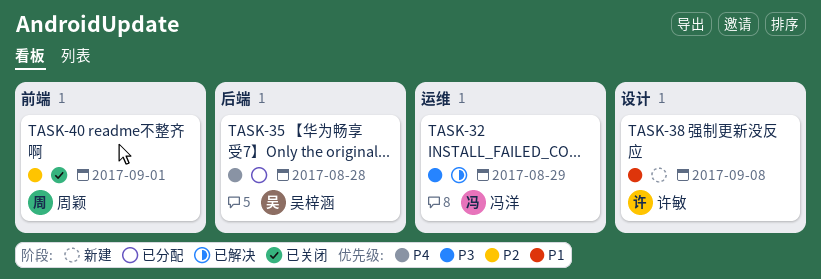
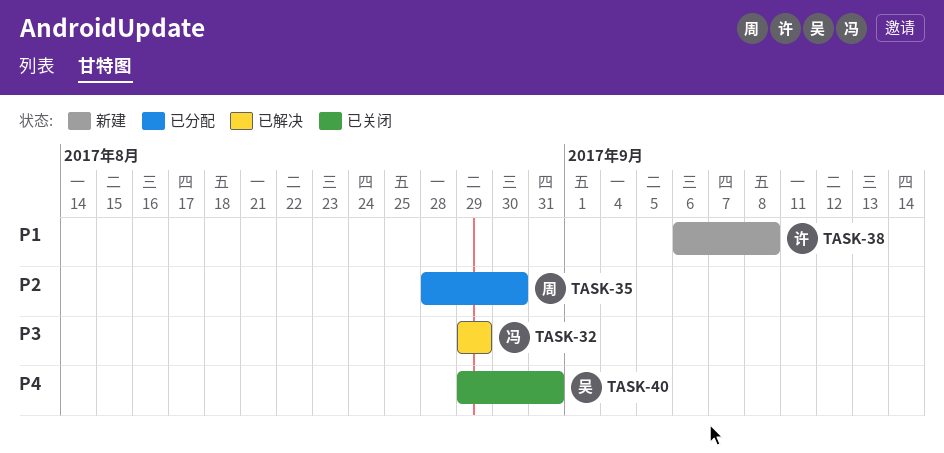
TASK-35, owner: 吴梓涵 -> 周颖
TASK-35, priority: P4 -> P2
TASK-35, due: Aug 28 -> Aug 30
TASK-40, owner: 周颖 -> 吴梓涵
TASK-40, priority: P2 -> P4
TASK-40, due: Sep 1 -> Aug 31

